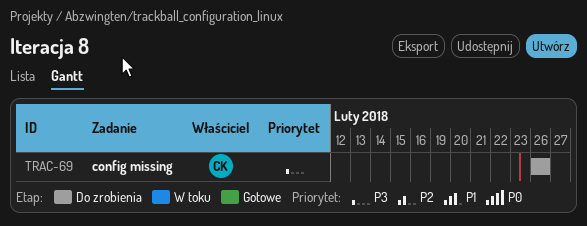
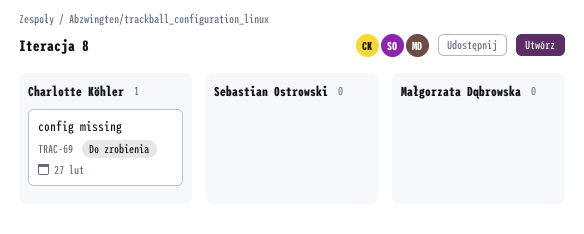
TRAC-69, due: Feb 26 -> Feb 27

